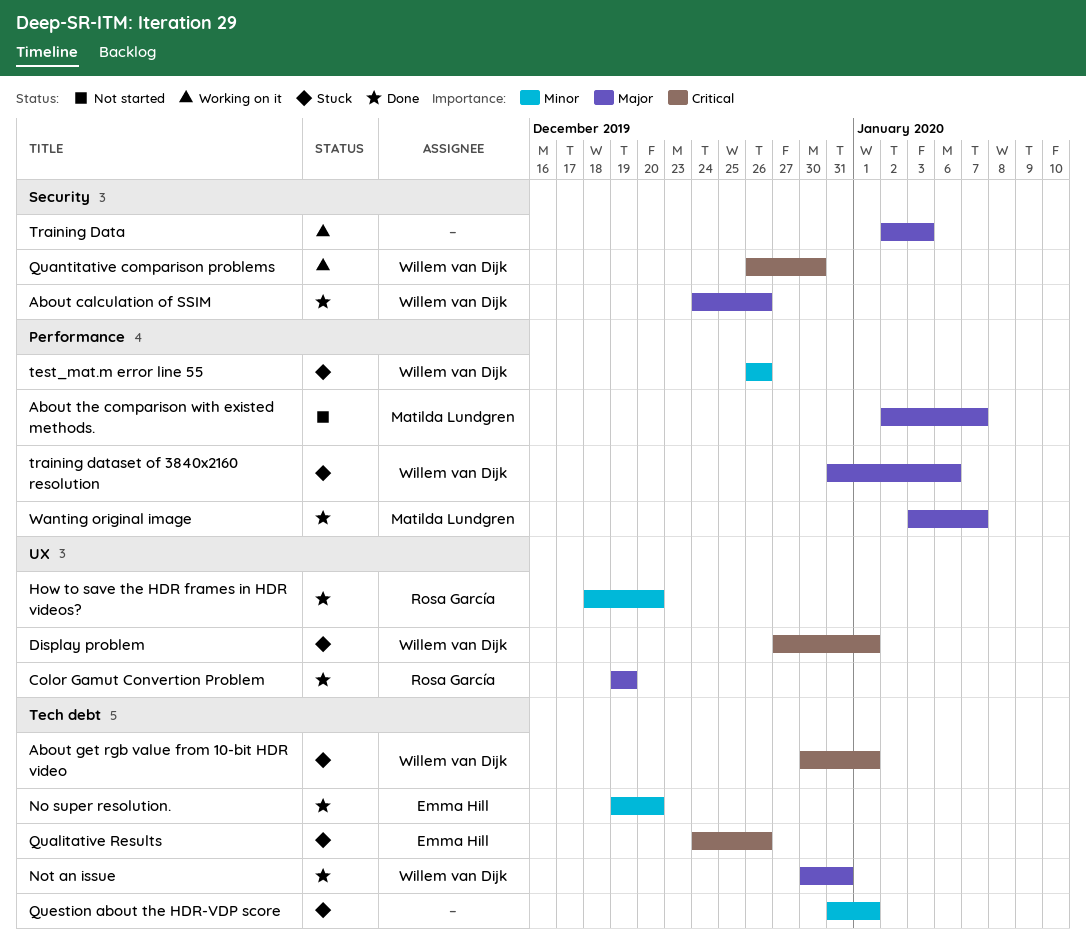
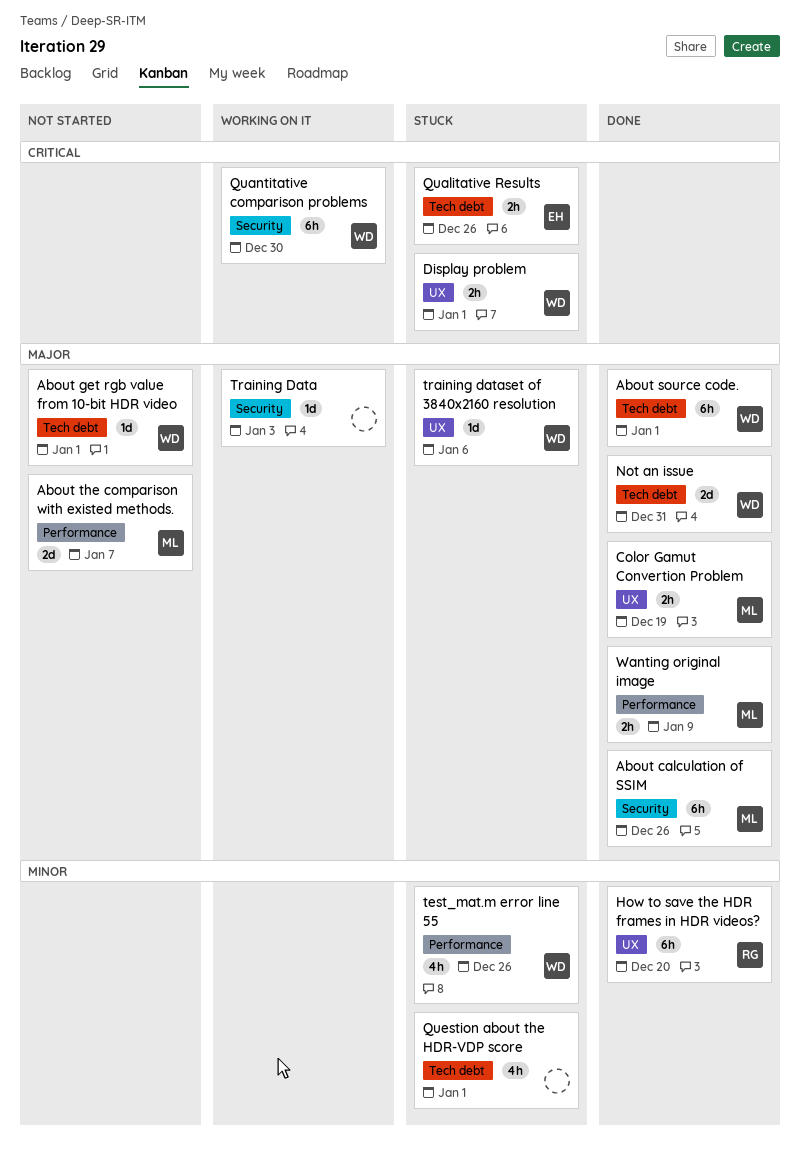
About calculation of SSIM, owner: Willem van Dijk -> Matilda Lundgren
About get rgb value from 10-bit HDR video, status: Stuck -> Not started
About get rgb value from 10-bit HDR video, priority: Critical -> Major
About source code.: none -> present
Color Gamut Convertion Problem, owner: Rosa García -> Matilda Lundgren
No super resolution.: present -> none
training dataset of 3840x2160 resolution, label: Performance -> UX
Wanting original image, due: Jan 7 -> Jan 9

